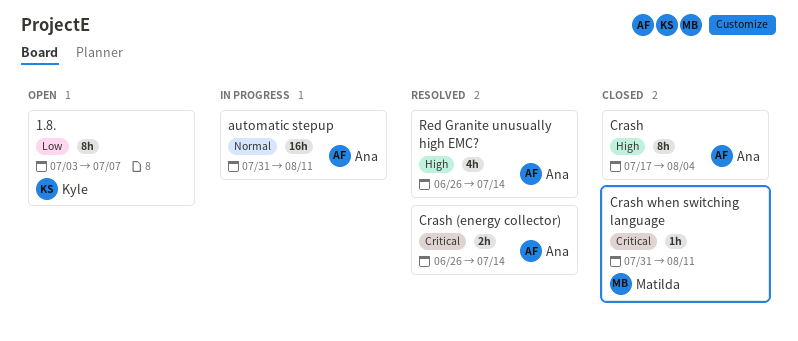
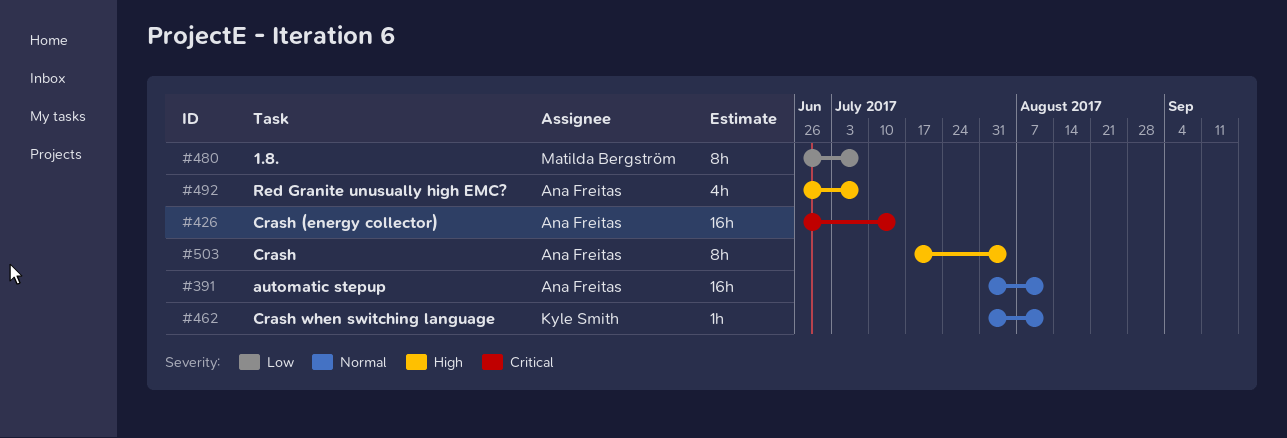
1.8., owner: Kyle Smith -> Matilda Bergström
1.8., start: Jul 3 -> Jun 26
Crash (energy collector), estimate: 2h -> 16h
Crash when switching language, owner: Matilda Bergström -> Kyle Smith
Crash when switching language, priority: Critical -> Normal
Red Granite unusually high EMC?, due: Jul 14 -> Jul 7

